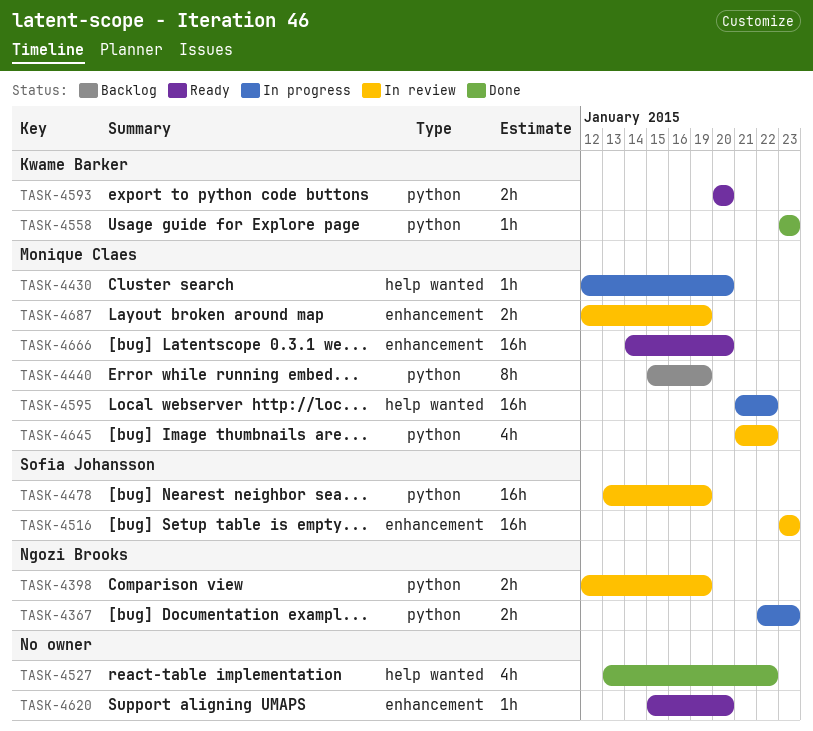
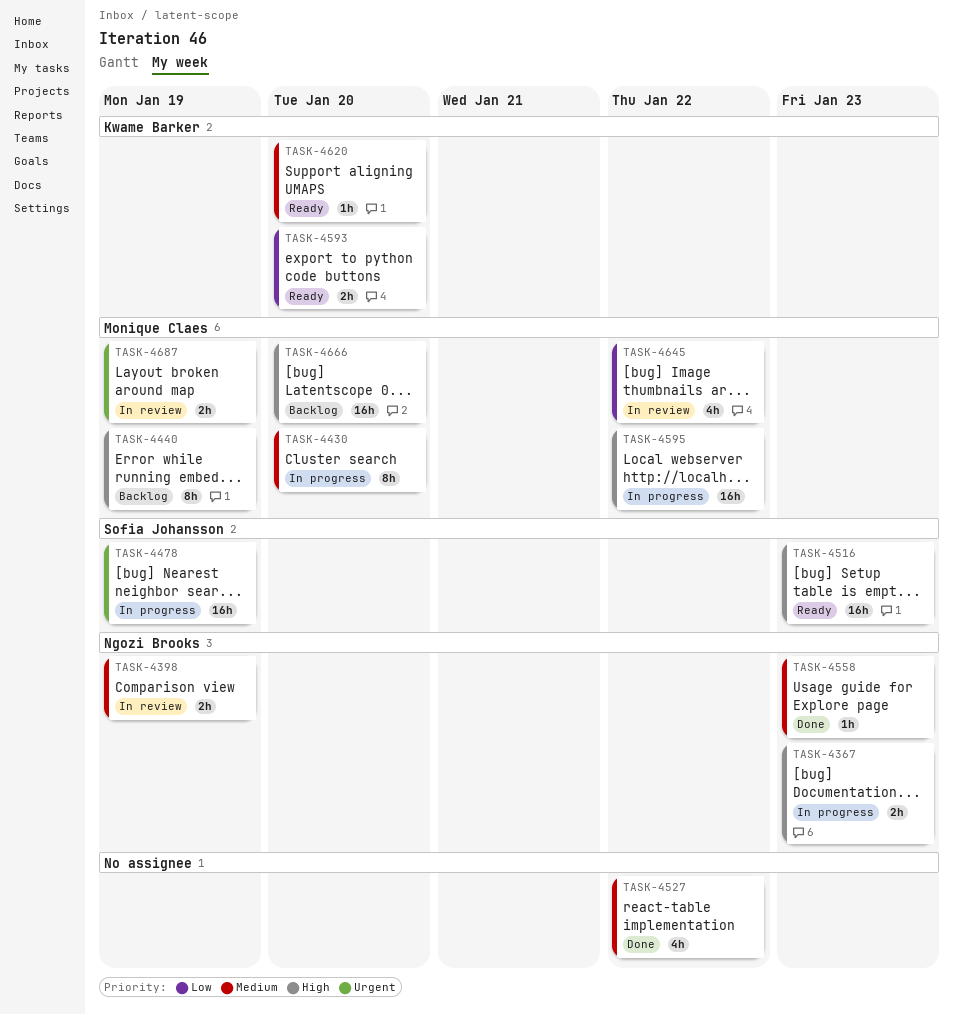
TASK-4430, estimate: 1h -> 8h
TASK-4478, status: In review -> In progress
TASK-4516, status: In review -> Ready
TASK-4558, owner: Kwame Barker -> Ngozi Brooks
TASK-4620, owner: none -> Kwame Barker
TASK-4666, status: Ready -> Backlog

